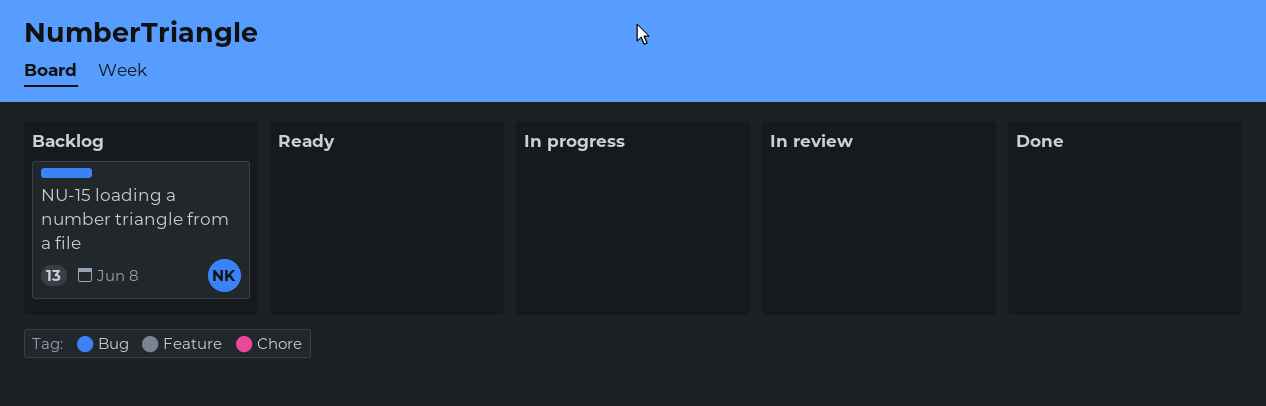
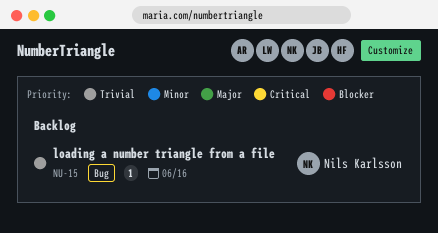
NU-15, estimate: 13 -> 1
NU-15, due: Jun 8 -> Jun 16

